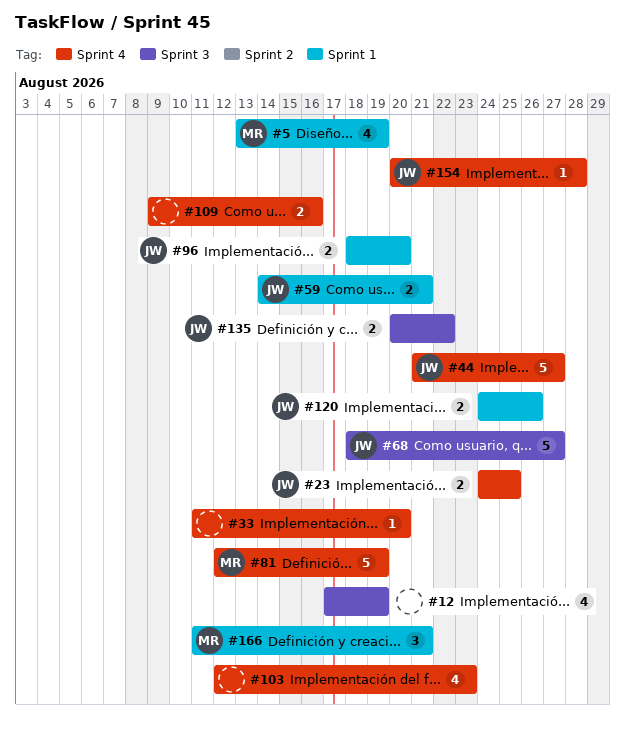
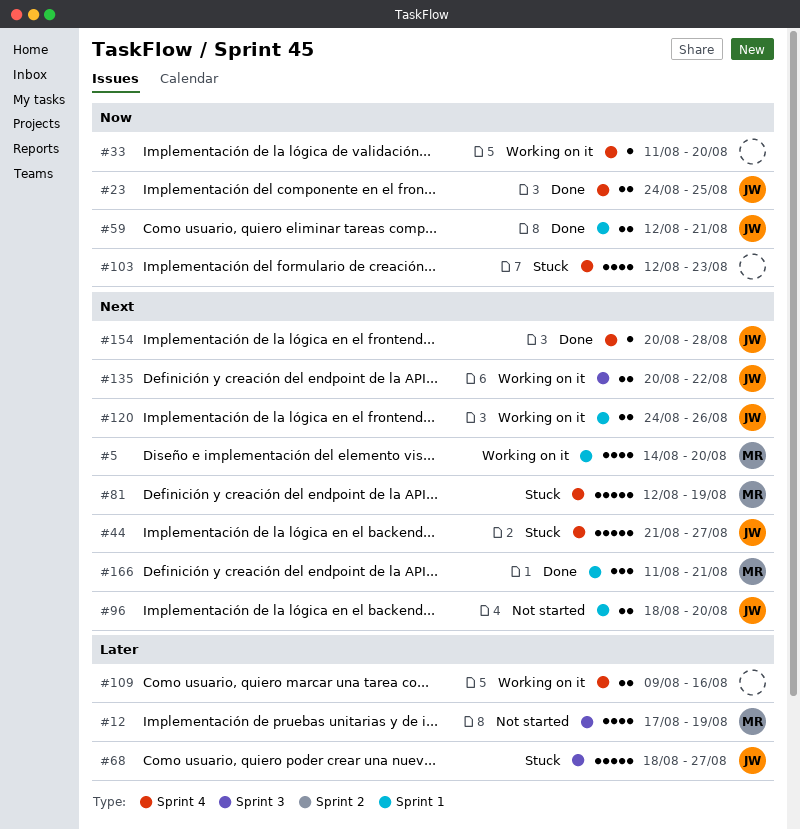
#5, start: Aug 13 -> Aug 14
#5, due: Aug 19 -> Aug 20
#12, owner: none -> MR
#59, start: Aug 14 -> Aug 12

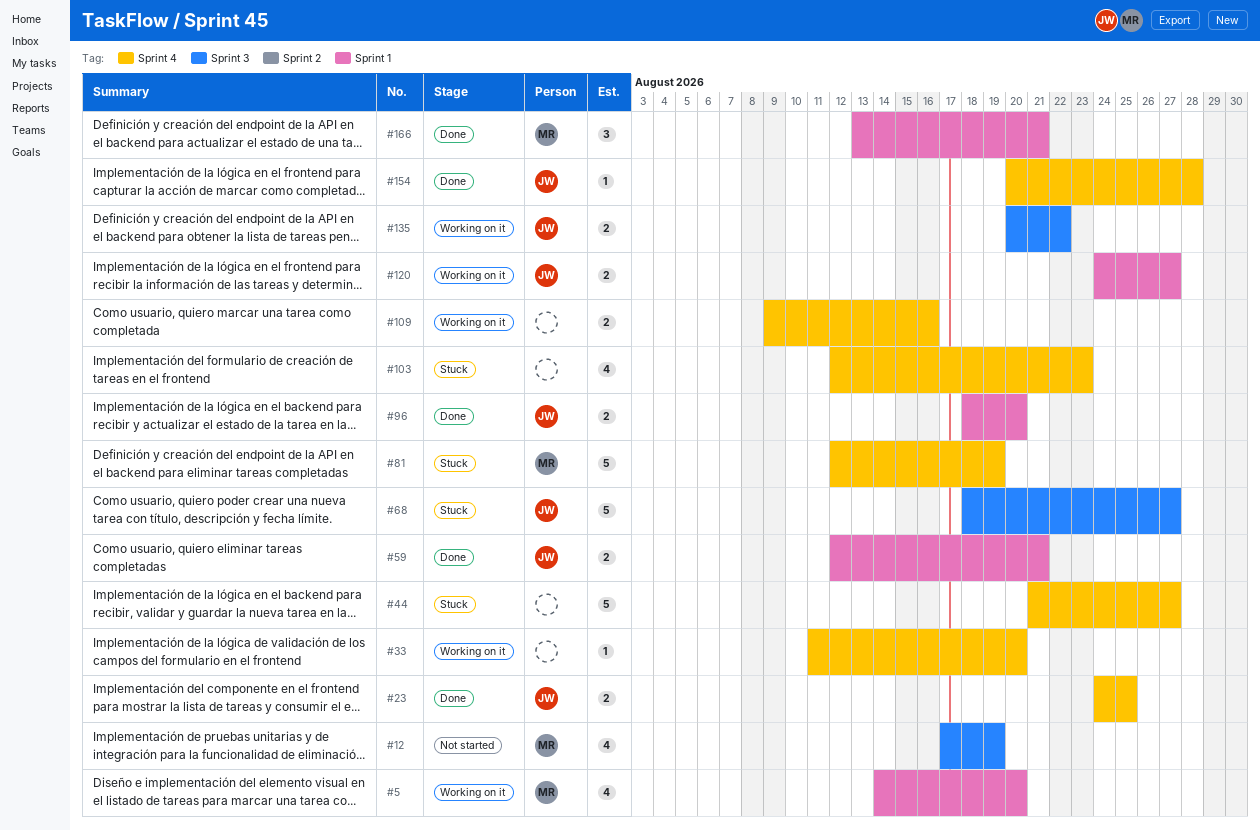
#44, owner: JW -> none
#96, status: Not started -> Done
#120, due: Aug 26 -> Aug 27
#166, start: Aug 11 -> Aug 13

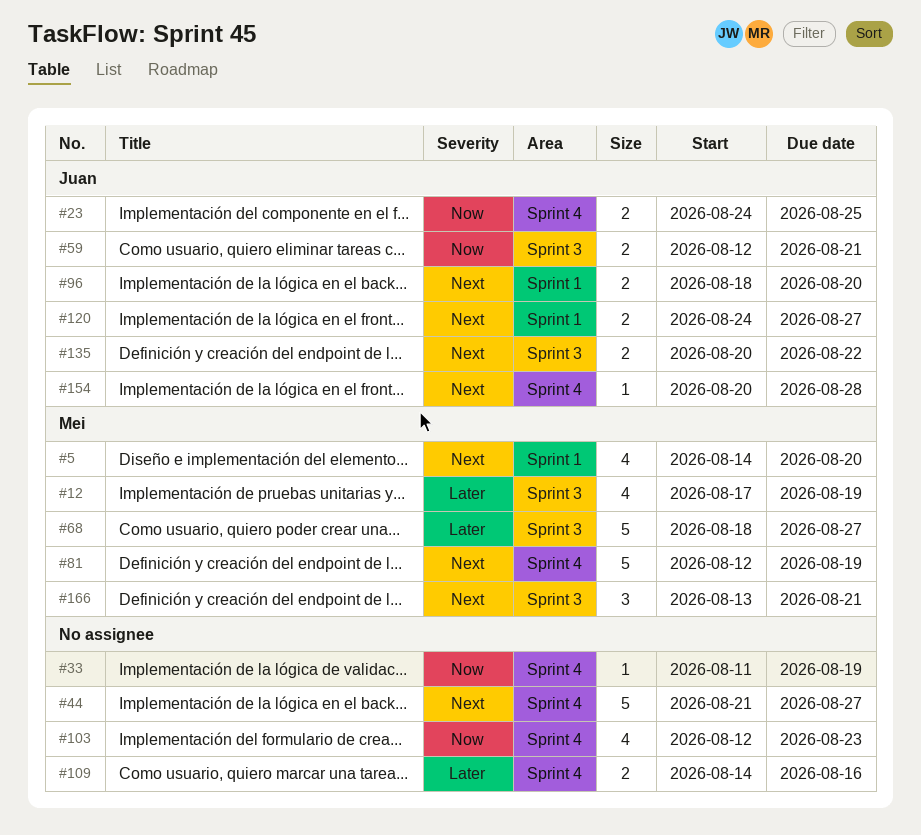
#33, due: Aug 20 -> Aug 19
#59, label: Sprint 1 -> Sprint 3
#68, owner: Juan -> Mei
#109, start: Aug 9 -> Aug 14
#166, label: Sprint 1 -> Sprint 3

